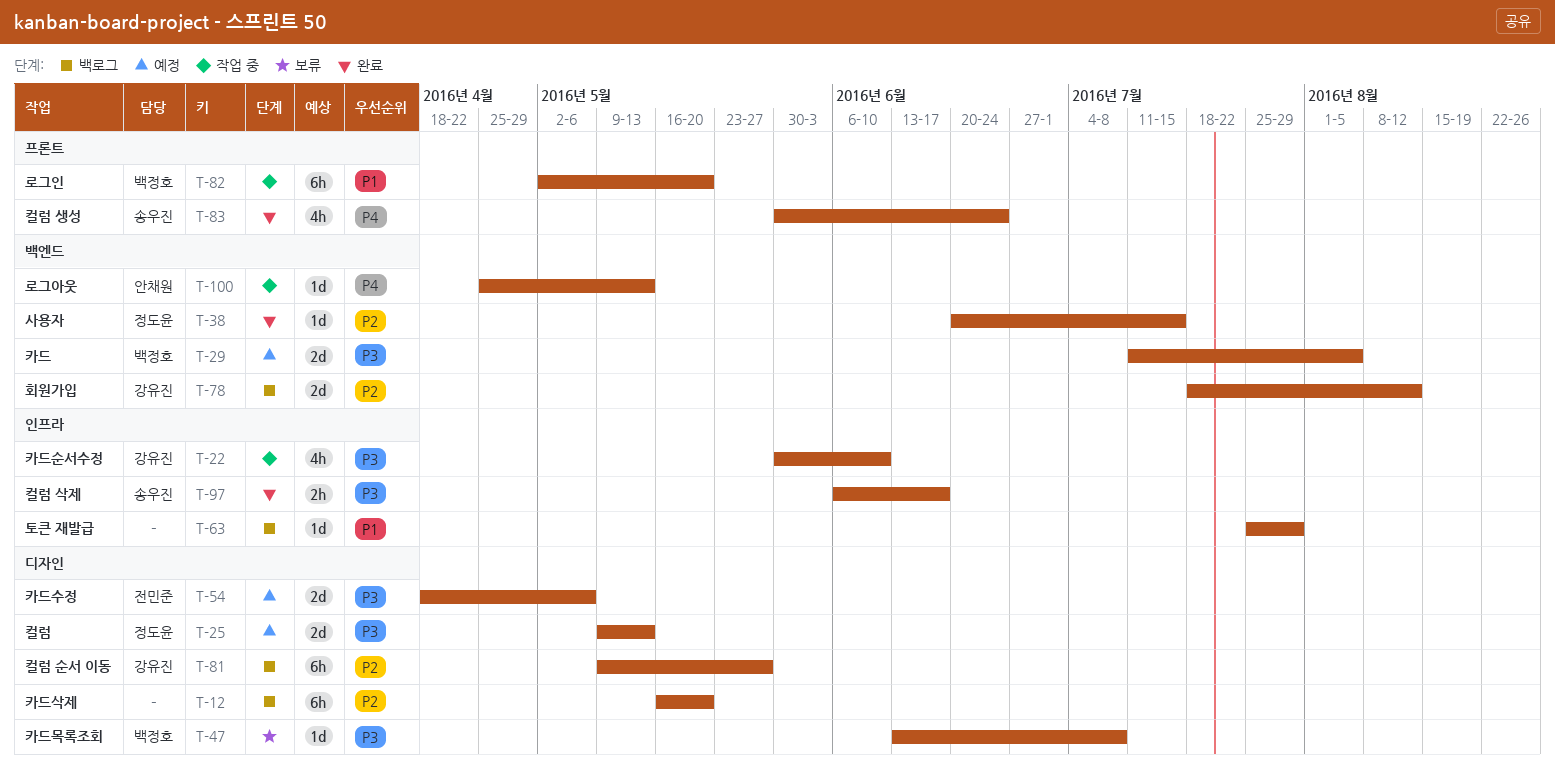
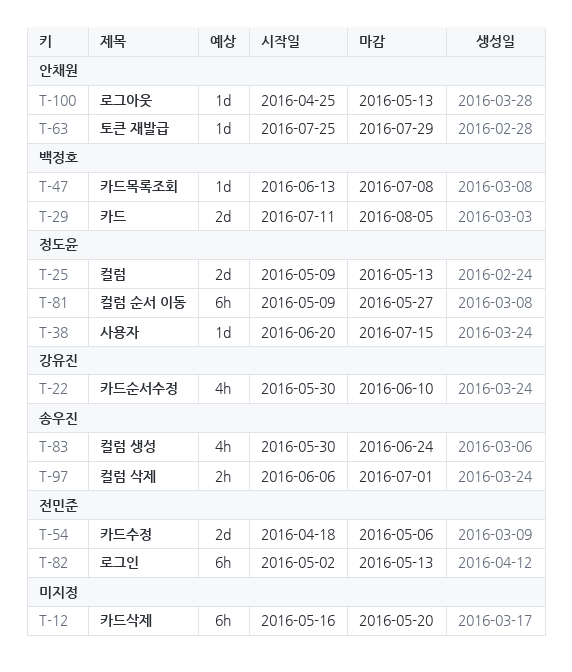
T-63, owner: none -> 안채원
T-78: present -> none
T-81, owner: 강유진 -> 정도윤
T-82, owner: 백정호 -> 전민준
T-82, due: May 20 -> May 13
T-97, due: Jun 17 -> Jul 1

